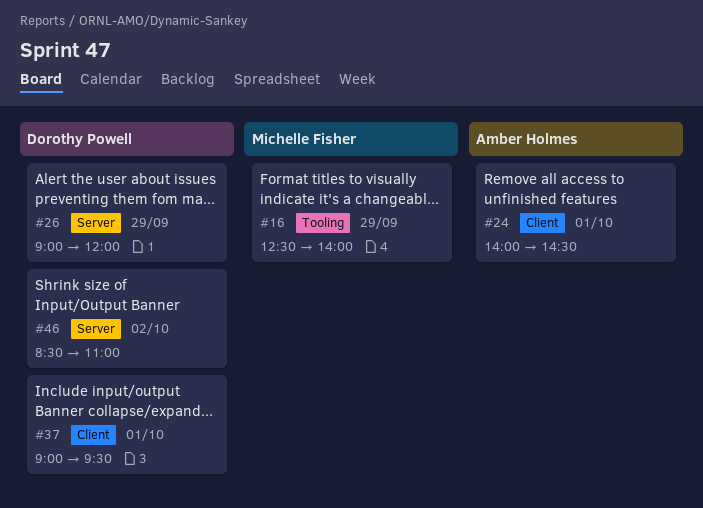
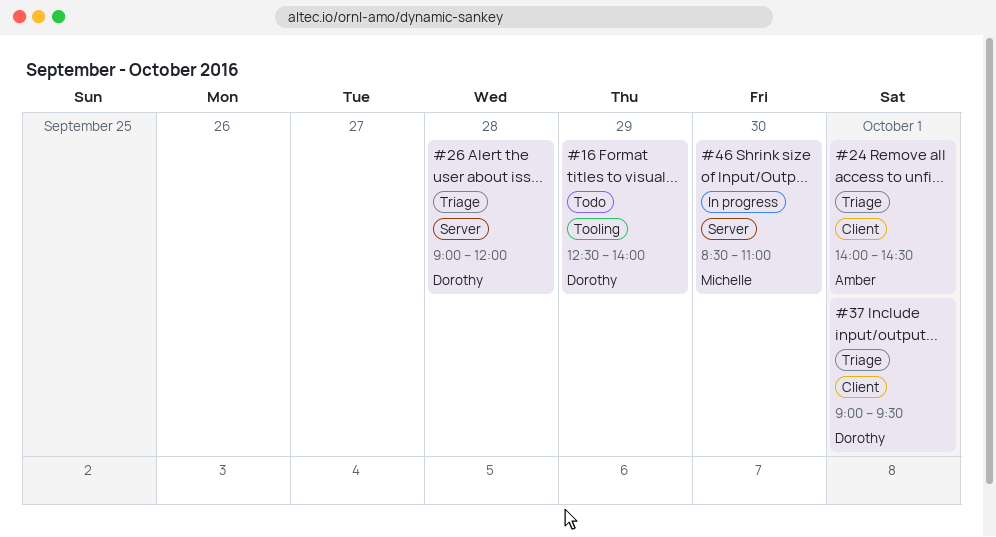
#16, owner: Michelle Fisher -> Dorothy Powell
#26, day: Sep 29 -> Sep 28
#46, owner: Dorothy Powell -> Michelle Fisher
#46, day: Oct 2 -> Sep 30

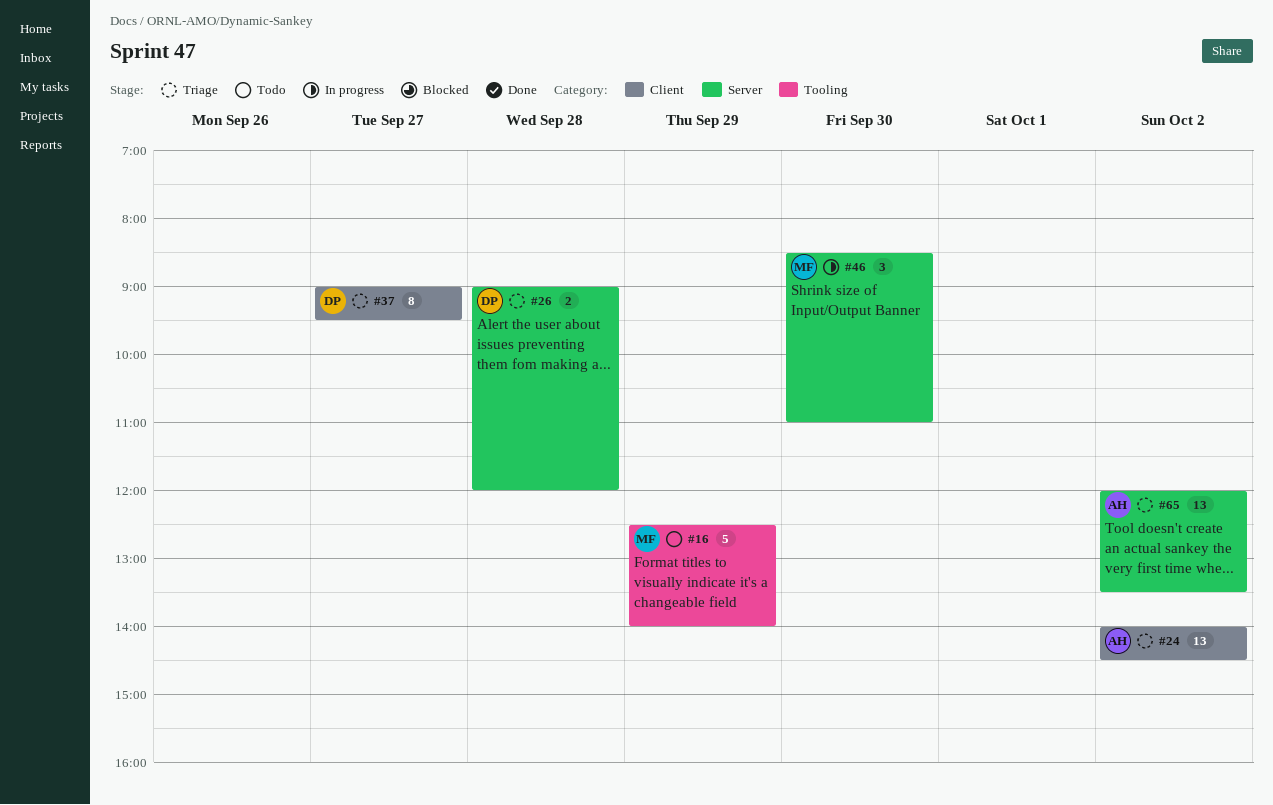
#16, owner: Dorothy -> Michelle
#24, day: Oct 1 -> Oct 2
#37, day: Oct 1 -> Sep 27
#65: none -> present

